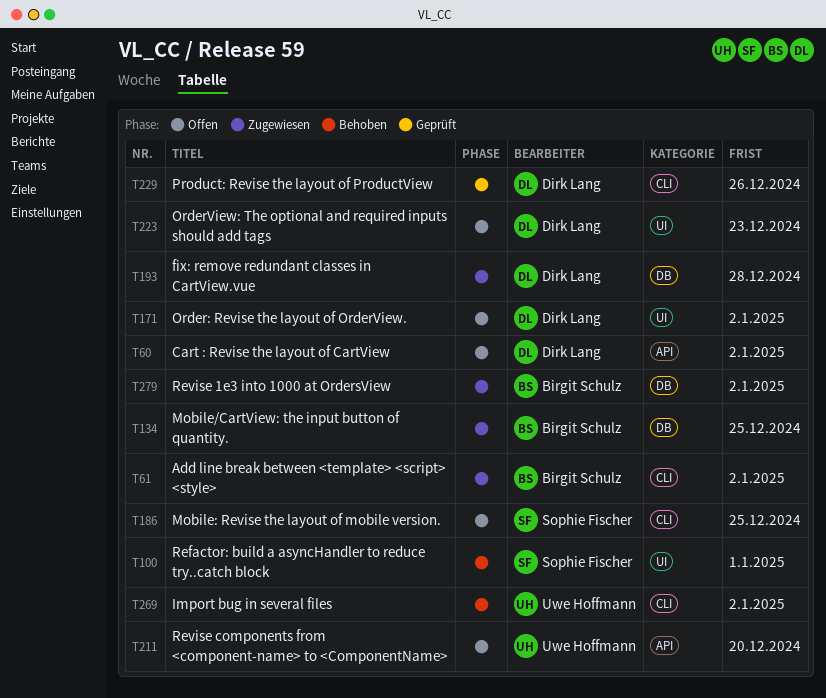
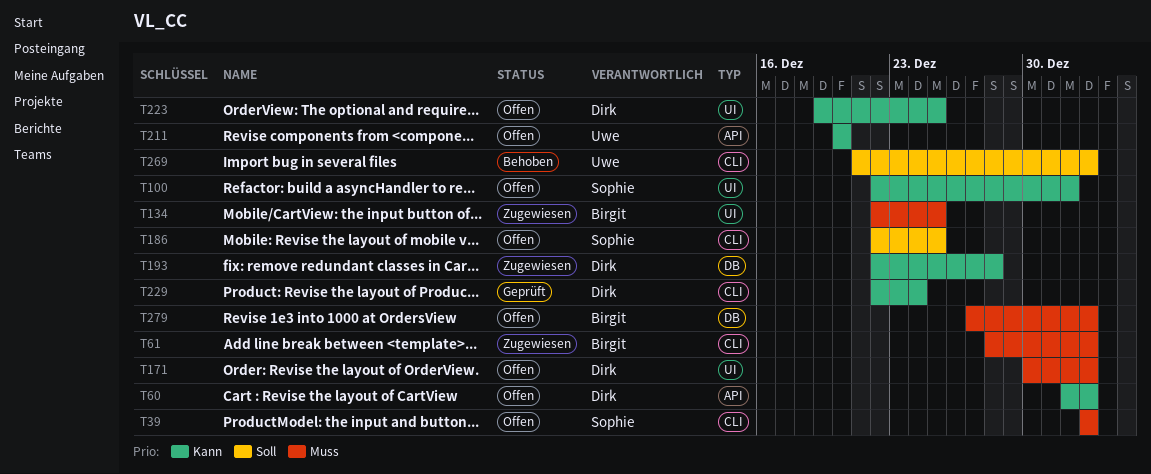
T39: none -> present
T100, status: Behoben -> Offen
T134, label: DB -> UI
T223, due: Dec 23 -> Dec 25
T229, due: Dec 26 -> Dec 24
T279, status: Zugewiesen -> Offen

